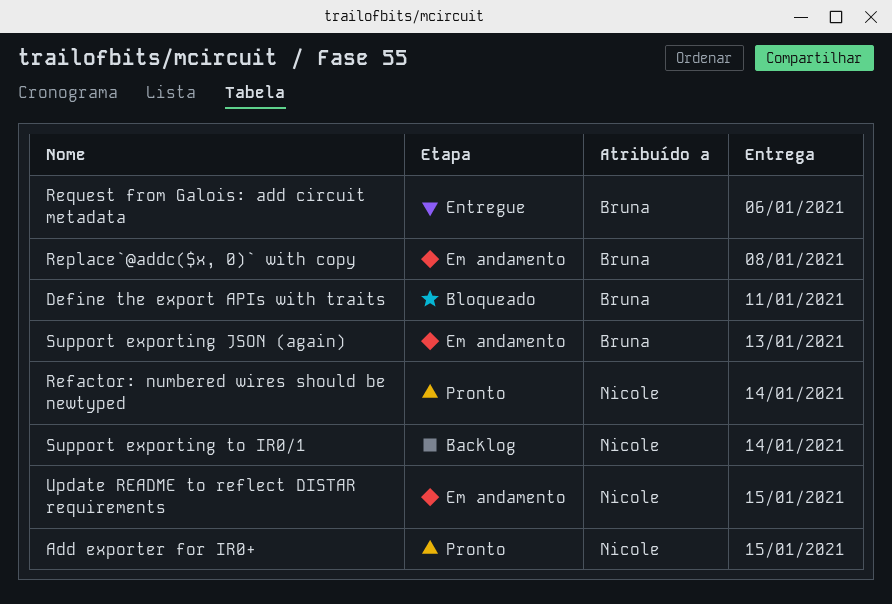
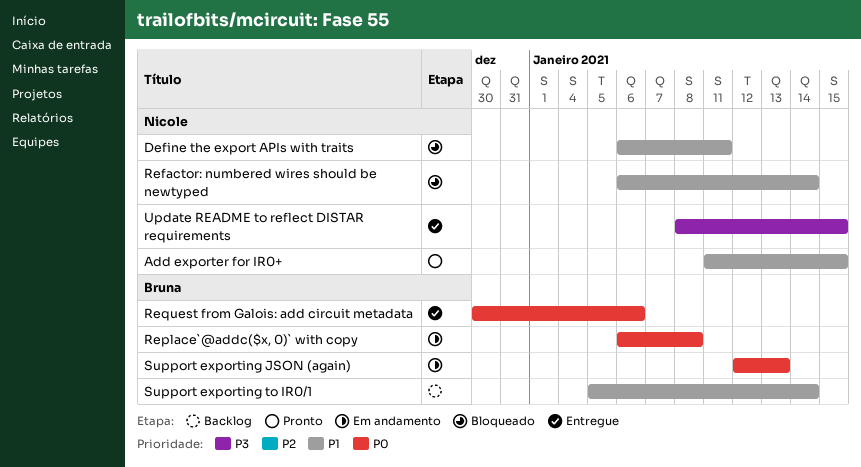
Define the export APIs with traits, owner: Bruna -> Nicole
Refactor: numbered wires should be newtyped, status: Pronto -> Bloqueado
Support exporting to IR0/1, owner: Nicole -> Bruna
Update README to reflect DISTAR requirements, status: Em andamento -> Entregue

